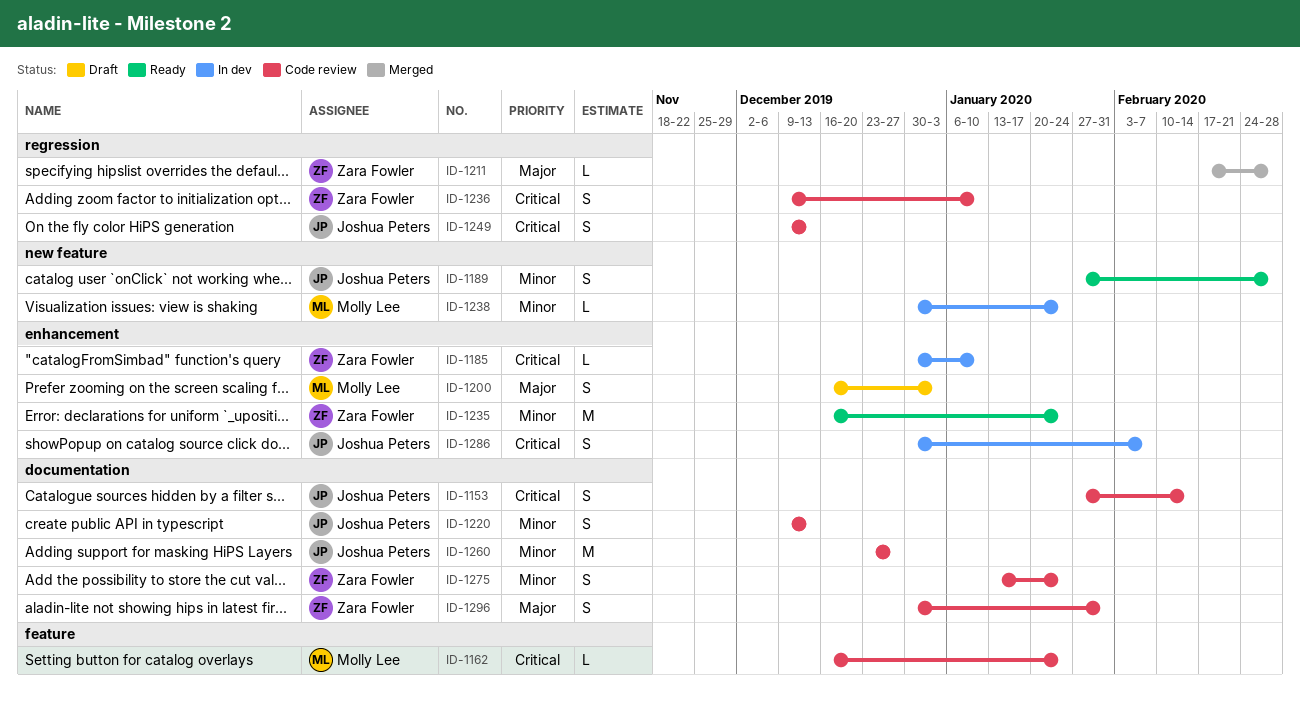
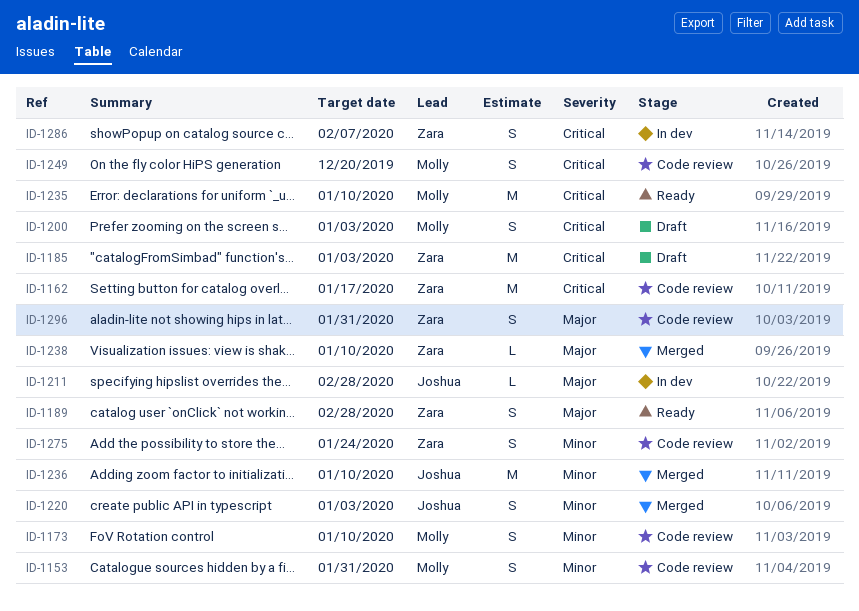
ID-1153, owner: Joshua Peters -> Molly Lee
ID-1153, priority: Critical -> Minor
ID-1153, due: Feb 14 -> Jan 31
ID-1162, owner: Molly Lee -> Zara Fowler
ID-1162, estimate: L -> M
ID-1162, due: Jan 24 -> Jan 17
ID-1173: none -> present
ID-1185, status: In dev -> Draft
ID-1185, estimate: L -> M
ID-1185, due: Jan 10 -> Jan 3
ID-1189, owner: Joshua Peters -> Zara Fowler
ID-1189, priority: Minor -> Major
ID-1200, priority: Major -> Critical
ID-1211, status: Merged -> In dev
ID-1211, owner: Zara Fowler -> Joshua Peters
ID-1220, status: Code review -> Merged
ID-1220, due: Dec 13 -> Jan 3
ID-1235, owner: Zara Fowler -> Molly Lee
ID-1235, priority: Minor -> Critical
ID-1235, due: Jan 24 -> Jan 10
ID-1236, status: Code review -> Merged
ID-1236, owner: Zara Fowler -> Joshua Peters
ID-1236, priority: Critical -> Minor
ID-1236, estimate: S -> M
ID-1238, status: In dev -> Merged
ID-1238, owner: Molly Lee -> Zara Fowler
ID-1238, priority: Minor -> Major
ID-1238, due: Jan 24 -> Jan 10
ID-1249, owner: Joshua Peters -> Molly Lee
ID-1249, due: Dec 13 -> Dec 20
ID-1260: present -> none
ID-1286, owner: Joshua Peters -> Zara Fowler

